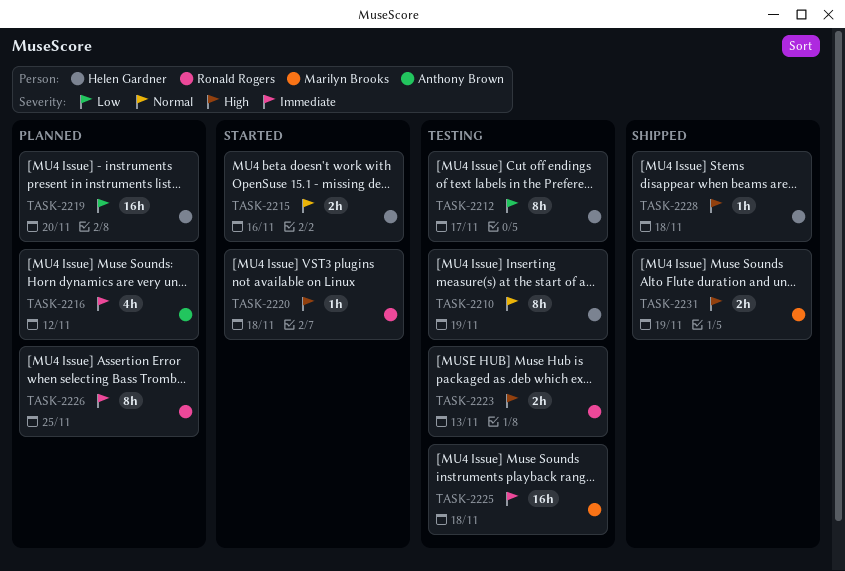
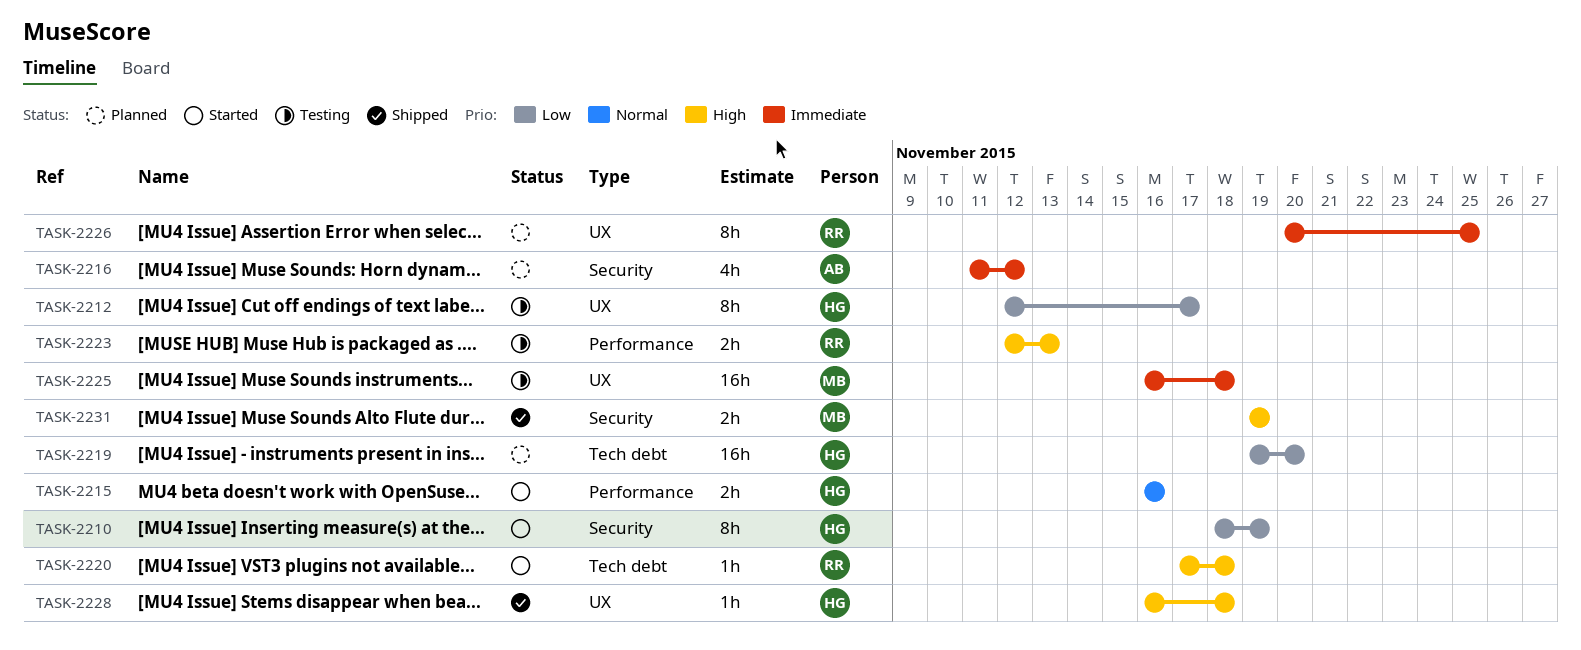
TASK-2210, status: Testing -> Started
TASK-2210, priority: Normal -> Low

